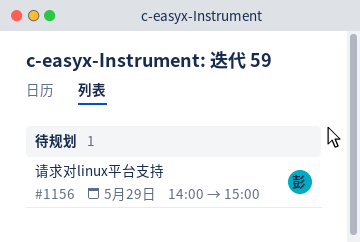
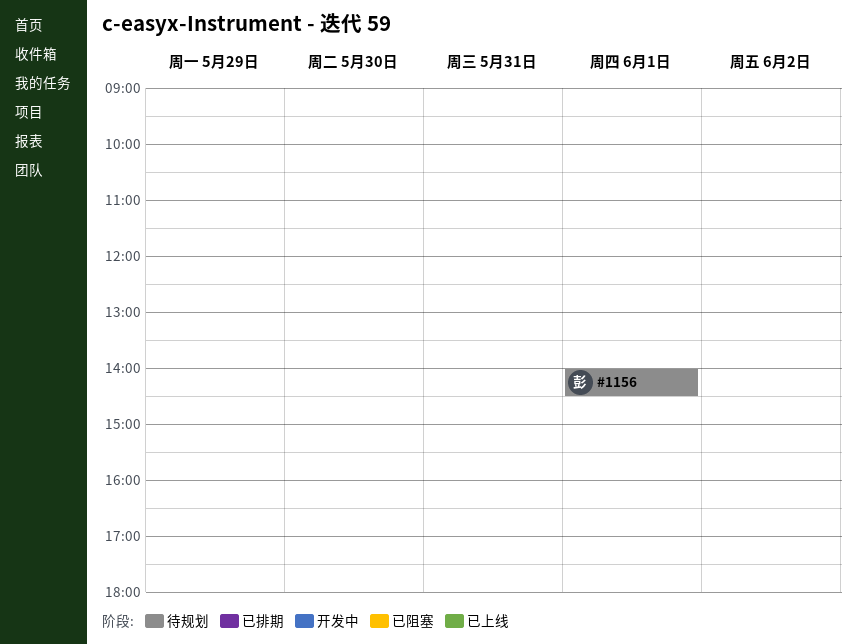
#1156, day: May 29 -> Jun 1
#1156, ends: 15:00 -> 14:30

